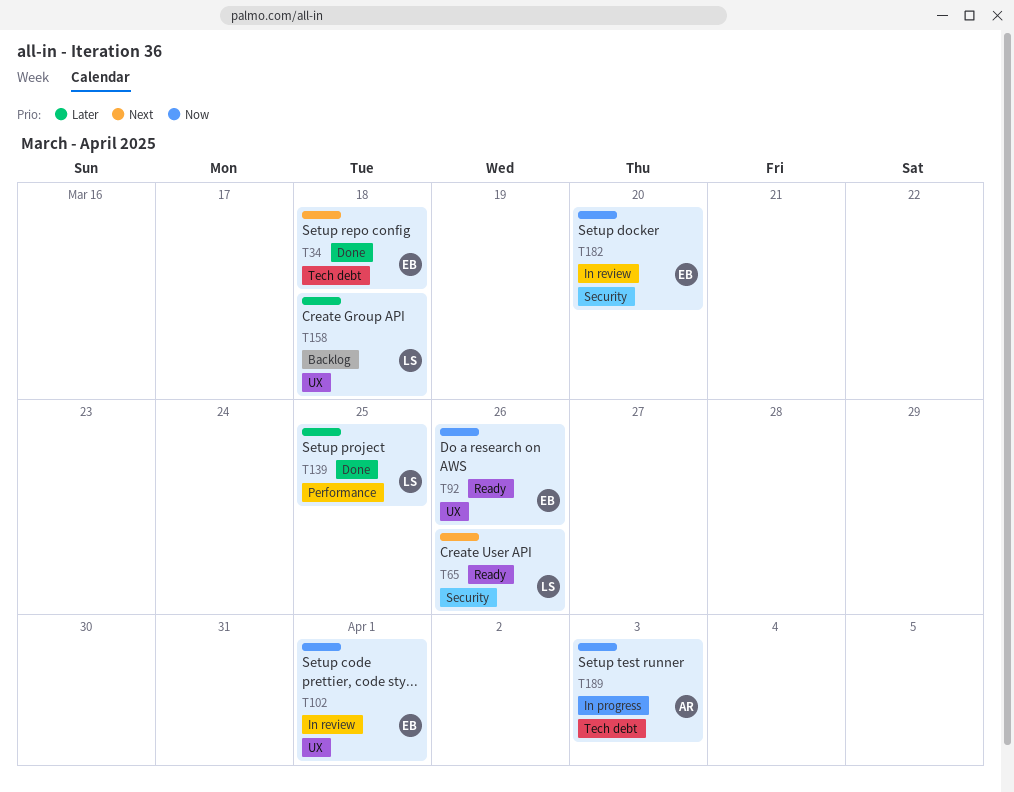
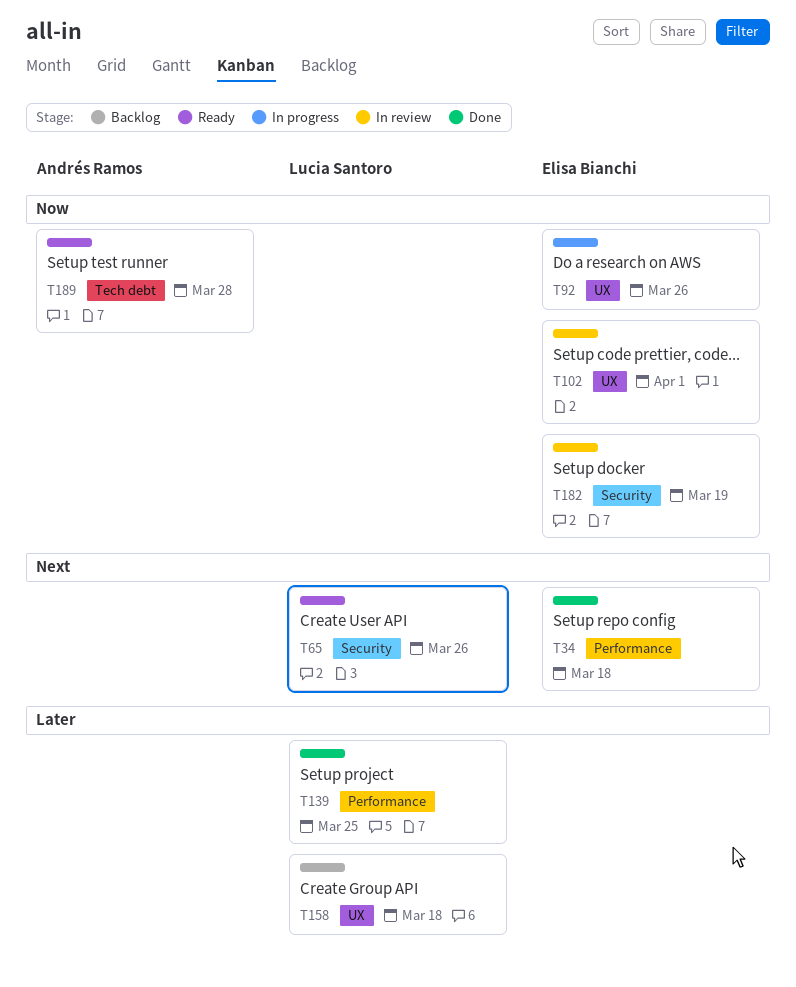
T34, label: Tech debt -> Performance
T92, status: Ready -> In progress
T182, due: Mar 20 -> Mar 19
T189, status: In progress -> Ready
T189, due: Apr 3 -> Mar 28

